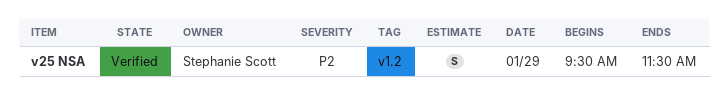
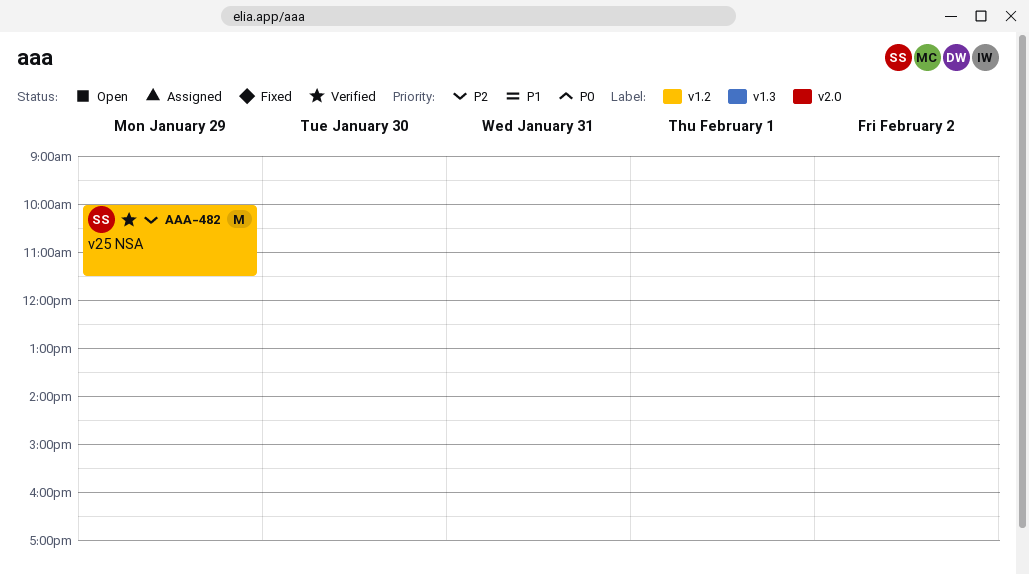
v25 NSA, estimate: S -> M
v25 NSA, begins: 09:30 -> 10:00

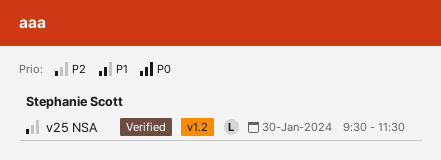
v25 NSA, estimate: M -> L
v25 NSA, day: Jan 29 -> Jan 30
v25 NSA, begins: 10:00 -> 09:30

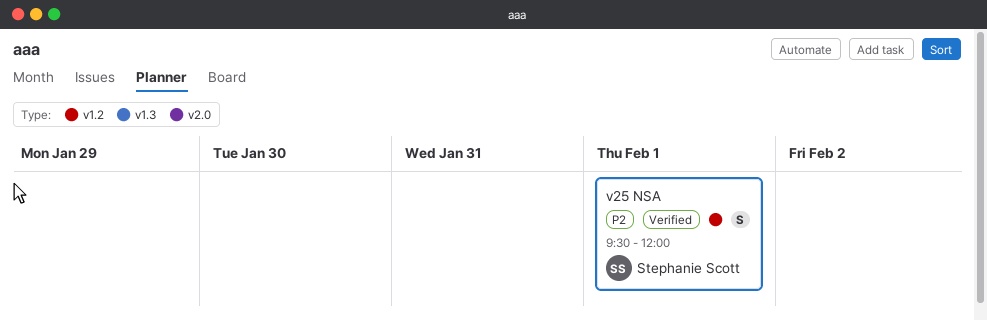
v25 NSA, estimate: L -> S
v25 NSA, day: Jan 30 -> Feb 1
v25 NSA, ends: 11:30 -> 12:00

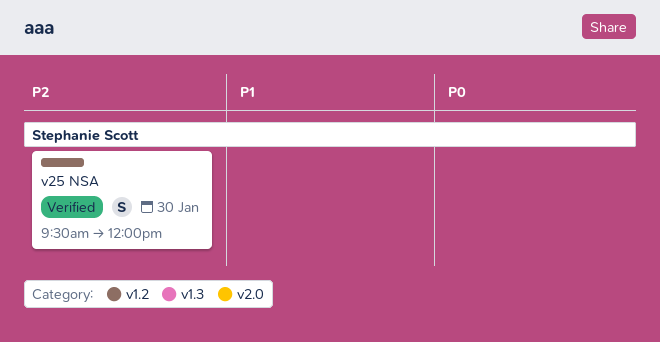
v25 NSA, day: Feb 1 -> Jan 30

